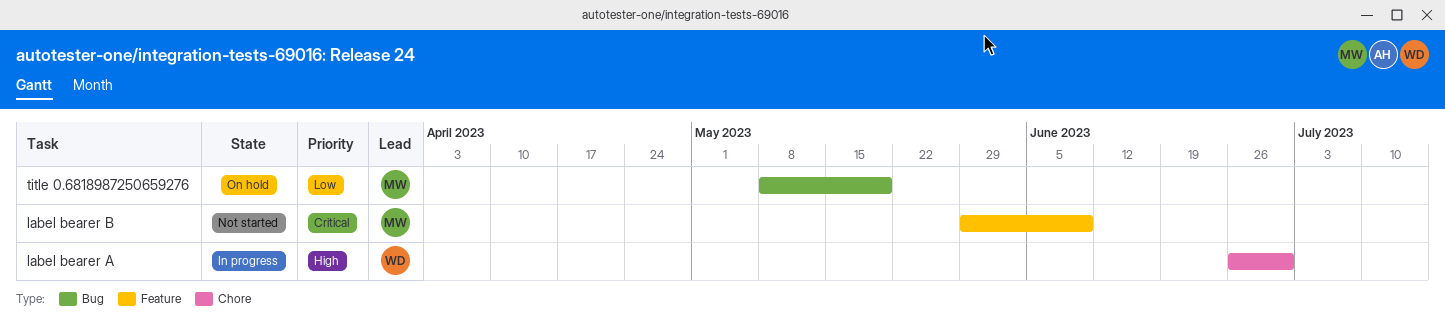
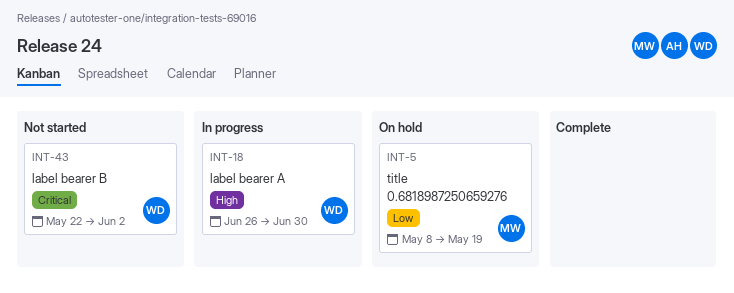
label bearer B, owner: MW -> WD
label bearer B, start: May 29 -> May 22
label bearer B, due: Jun 9 -> Jun 2

